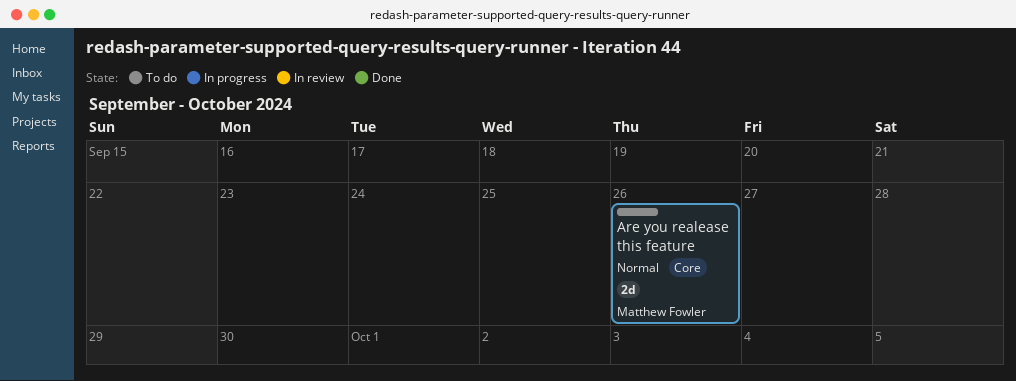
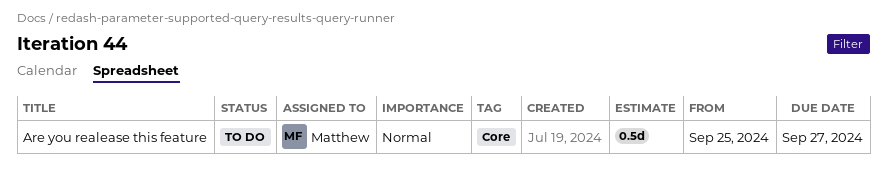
Are you realease this feature, estimate: 2d -> 0.5d
Are you realease this feature, due: Sep 26 -> Sep 27

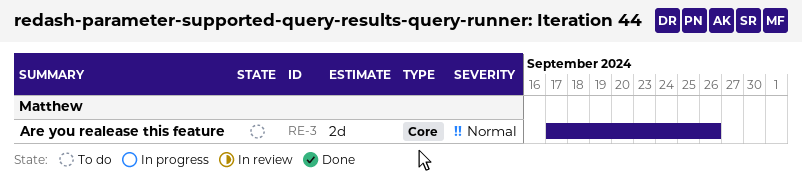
Are you realease this feature, estimate: 0.5d -> 2d
Are you realease this feature, start: Sep 25 -> Sep 17
Are you realease this feature, due: Sep 27 -> Sep 26

